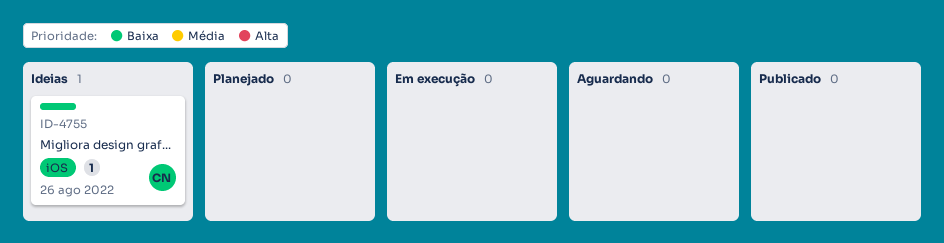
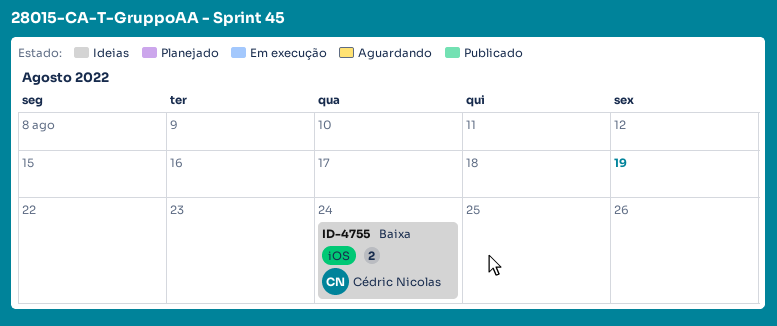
ID-4755, estimate: 1 -> 2
ID-4755, due: Aug 26 -> Aug 24

